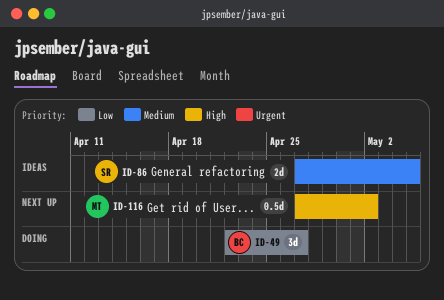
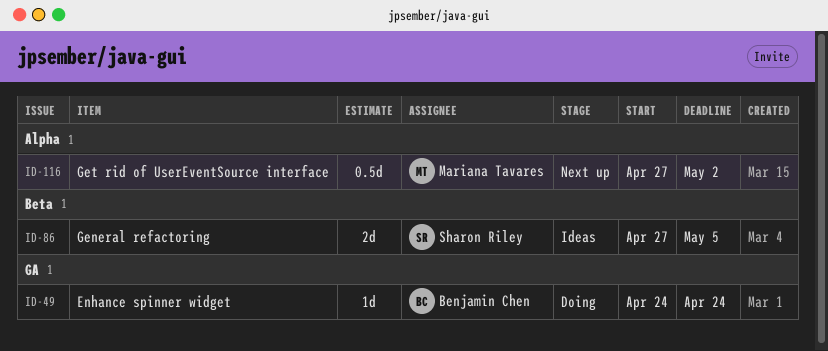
ID-49, estimate: 3d -> 1d
ID-49, start: Apr 22 -> Apr 24
ID-49, due: Apr 27 -> Apr 24

